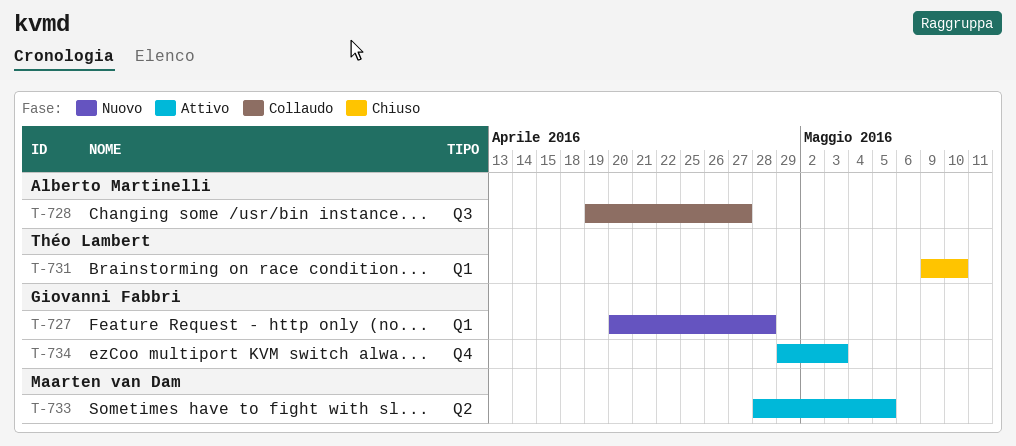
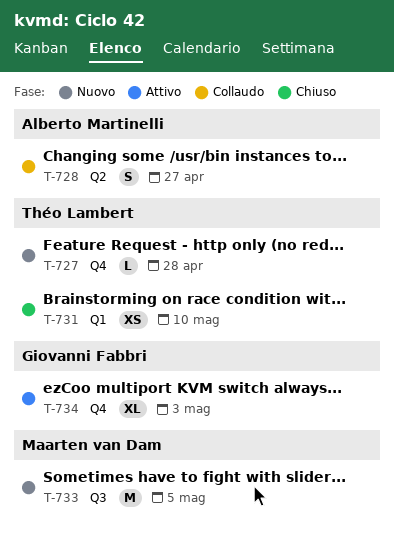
T-727, owner: Giovanni Fabbri -> Théo Lambert
T-727, label: Q1 -> Q4
T-728, label: Q3 -> Q2
T-733, status: Attivo -> Nuovo
T-733, label: Q2 -> Q3

